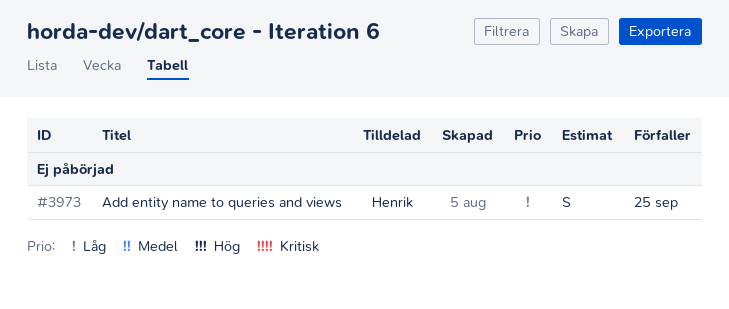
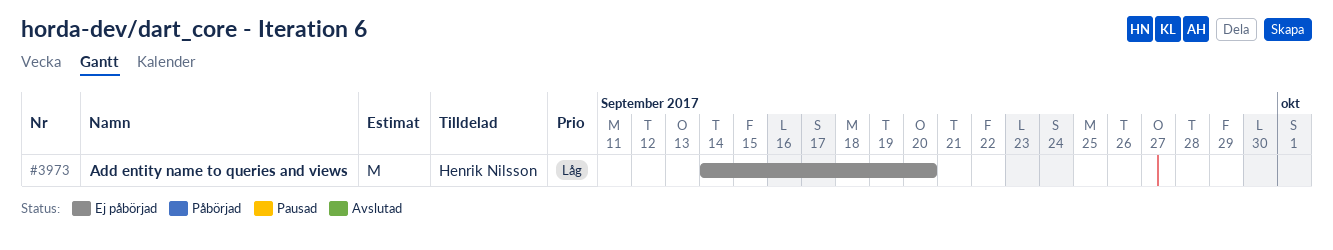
#3973, estimate: S -> M
#3973, due: Sep 25 -> Sep 20

